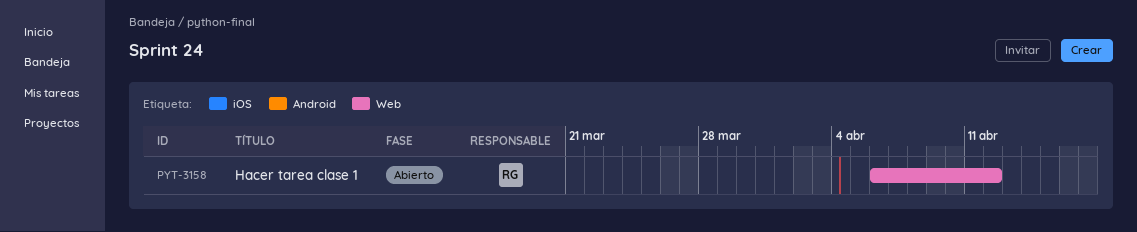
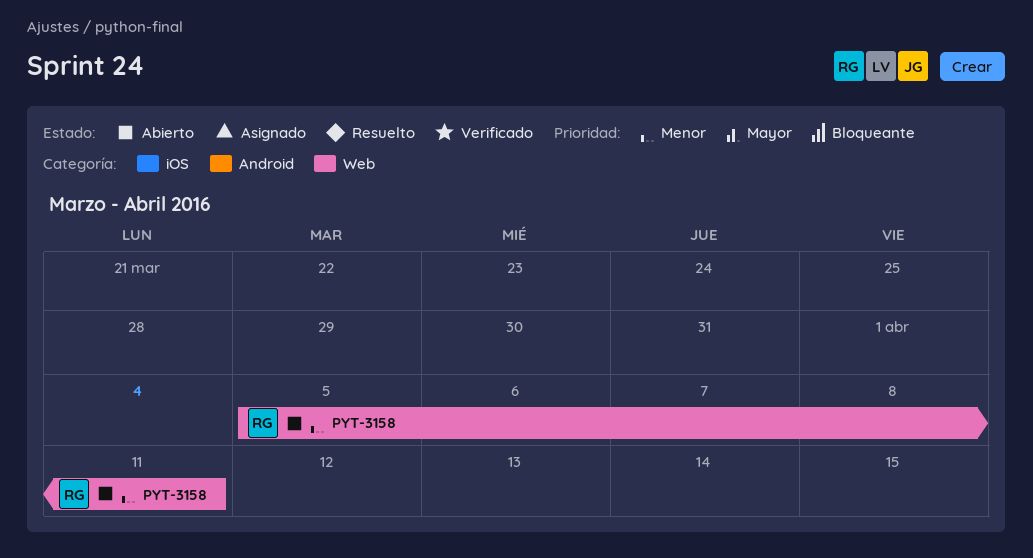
PYT-3158, start: Apr 6 -> Apr 5
PYT-3158, due: Apr 12 -> Apr 11

